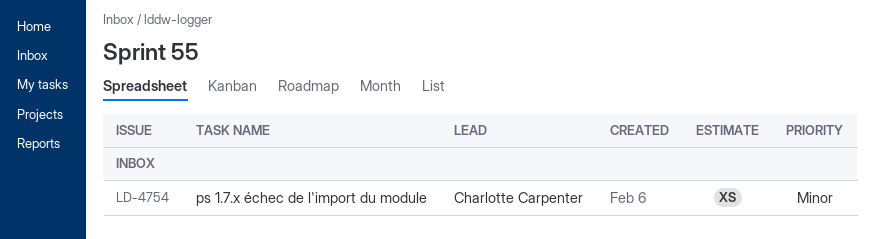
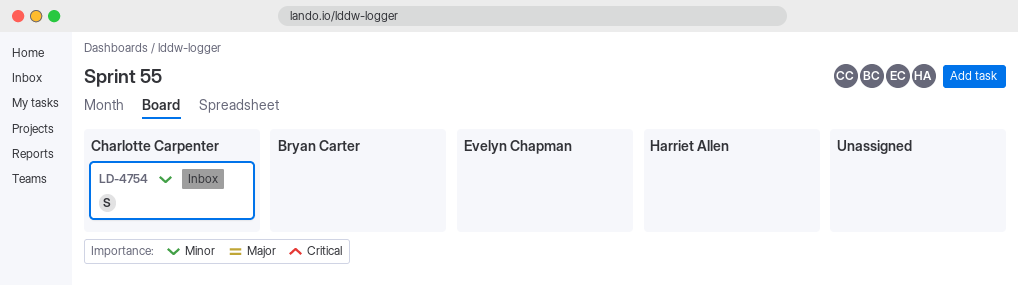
LD-4754, estimate: XS -> S

